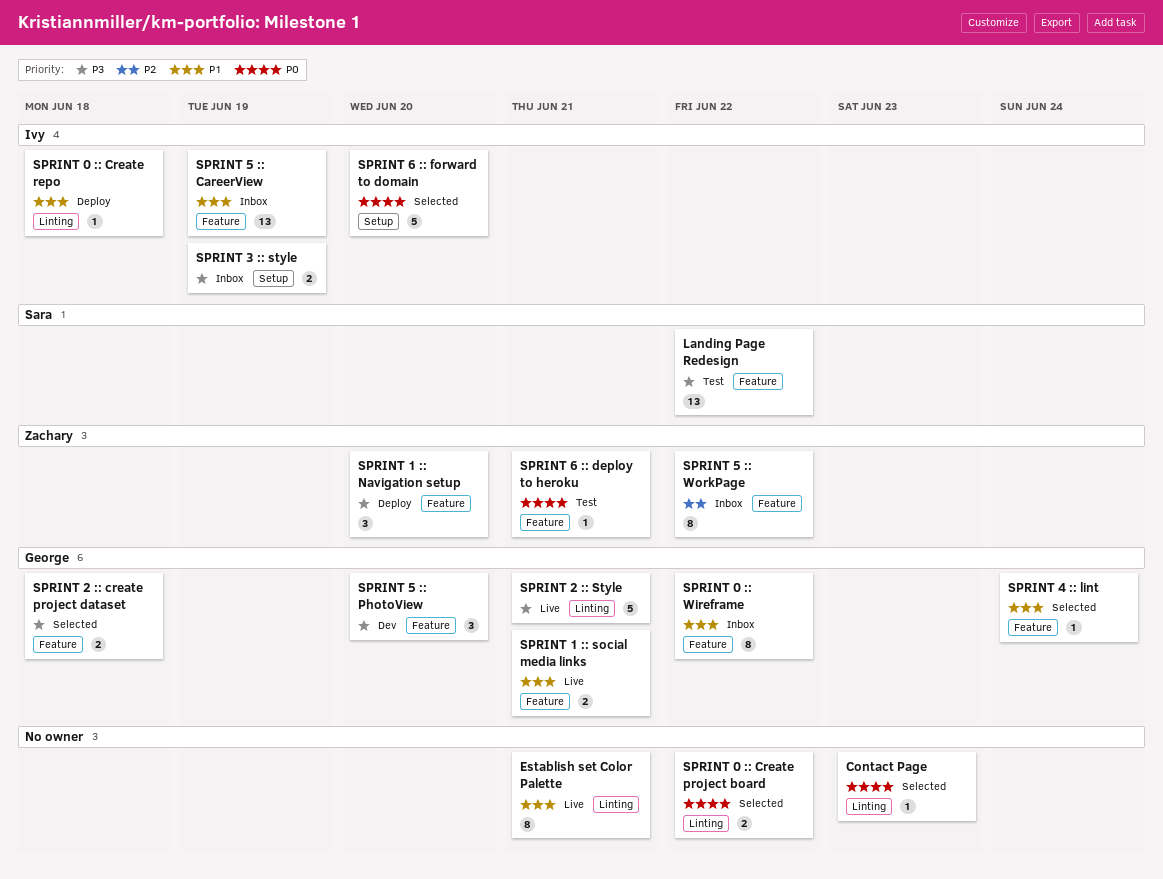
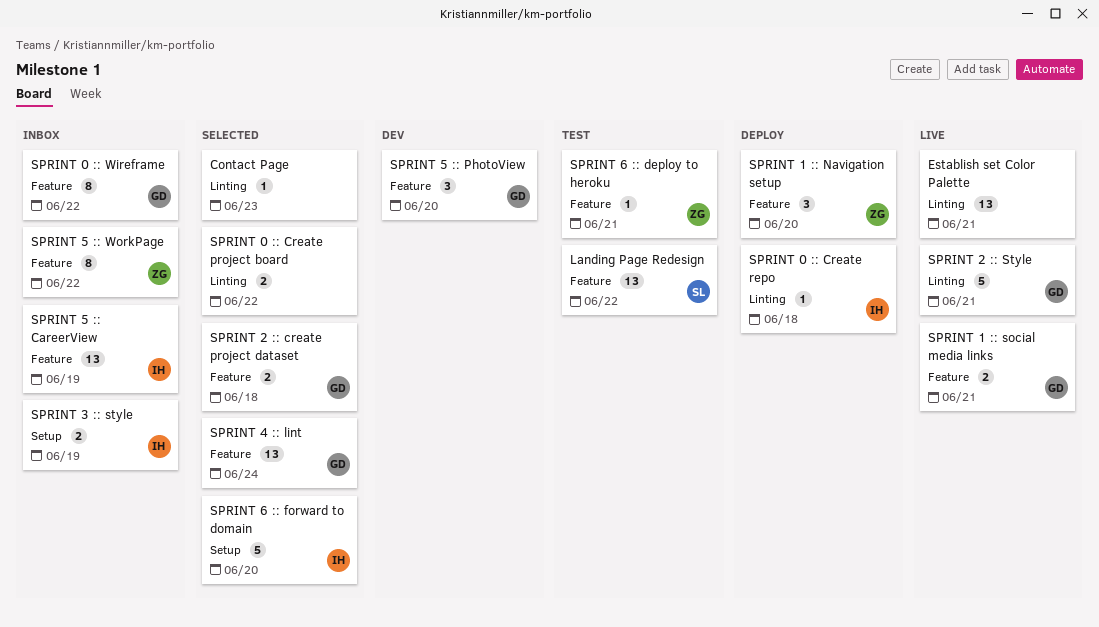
Establish set Color Palette, estimate: 8 -> 13
SPRINT 4 :: lint, estimate: 1 -> 13

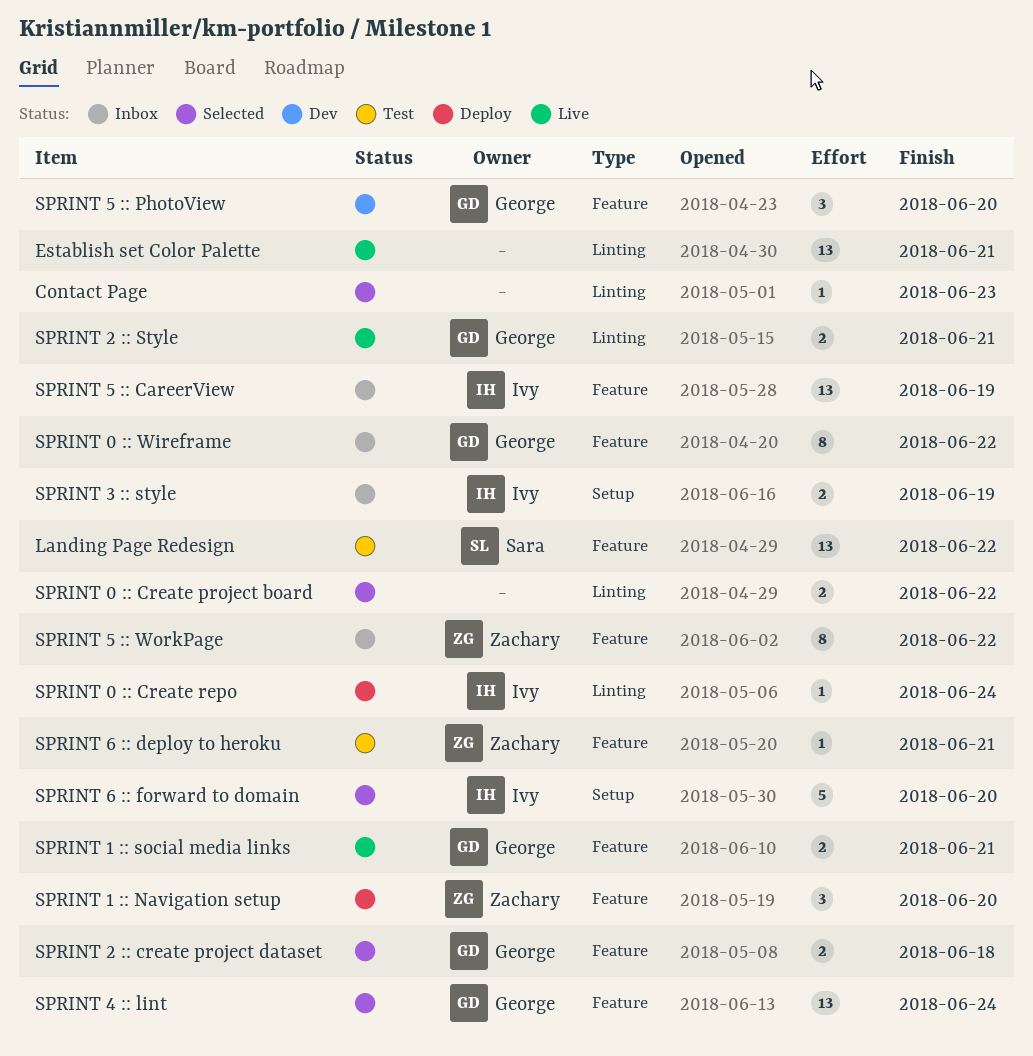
SPRINT 0 :: Create repo, due: Jun 18 -> Jun 24
SPRINT 2 :: Style, estimate: 5 -> 2

